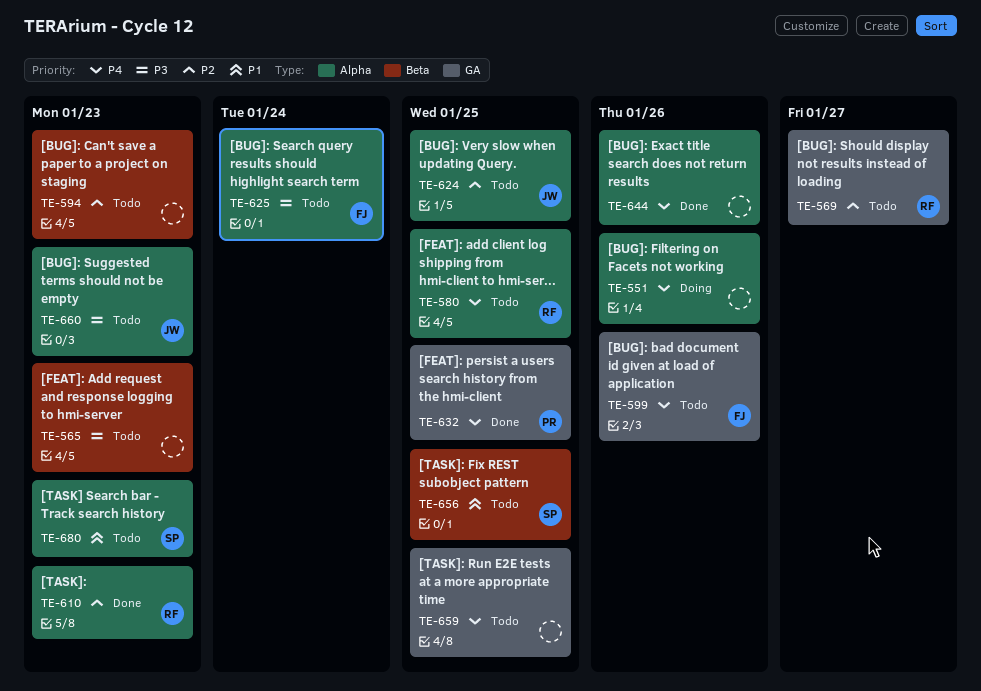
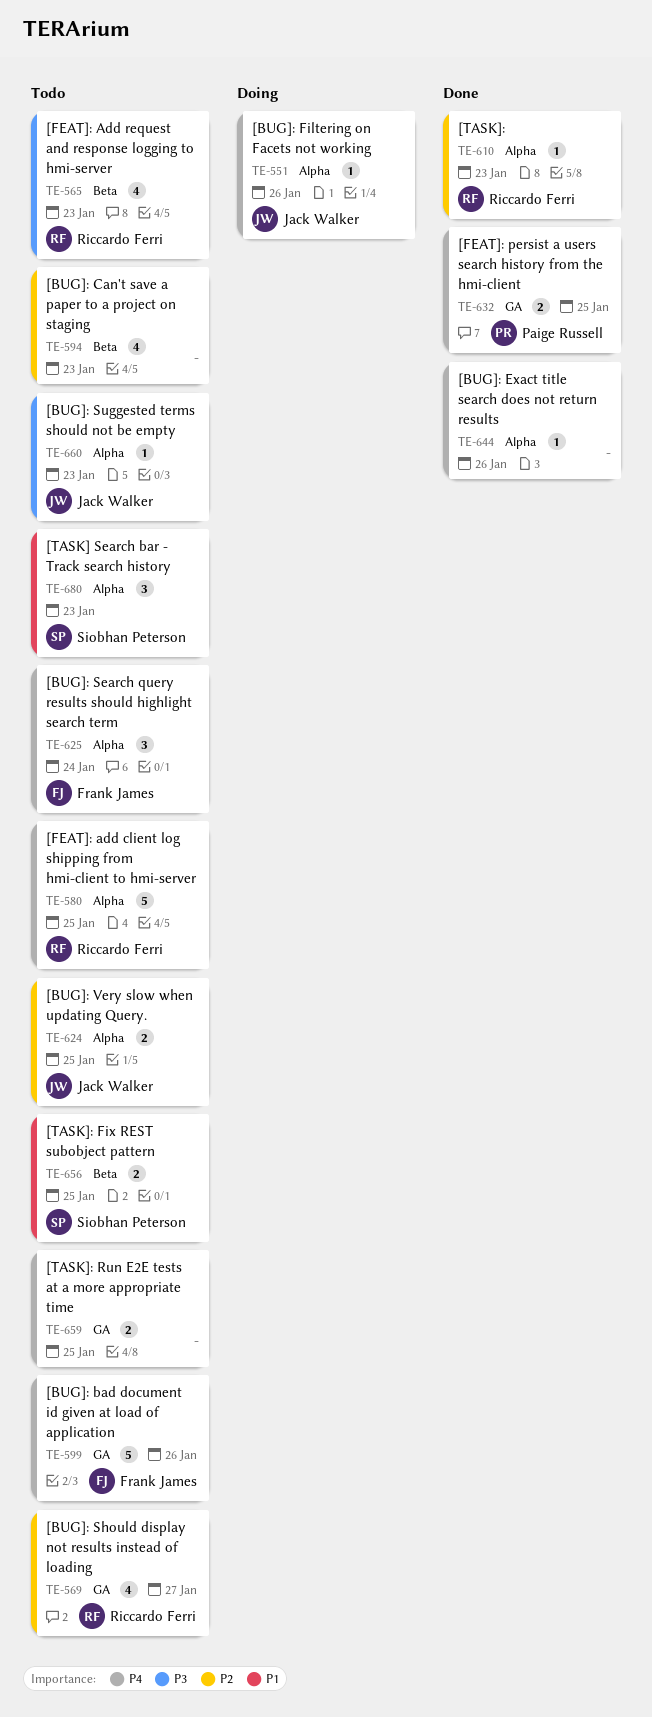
TE-551, owner: none -> Jack Walker
TE-565, owner: none -> Riccardo Ferri
TE-625, priority: P3 -> P4

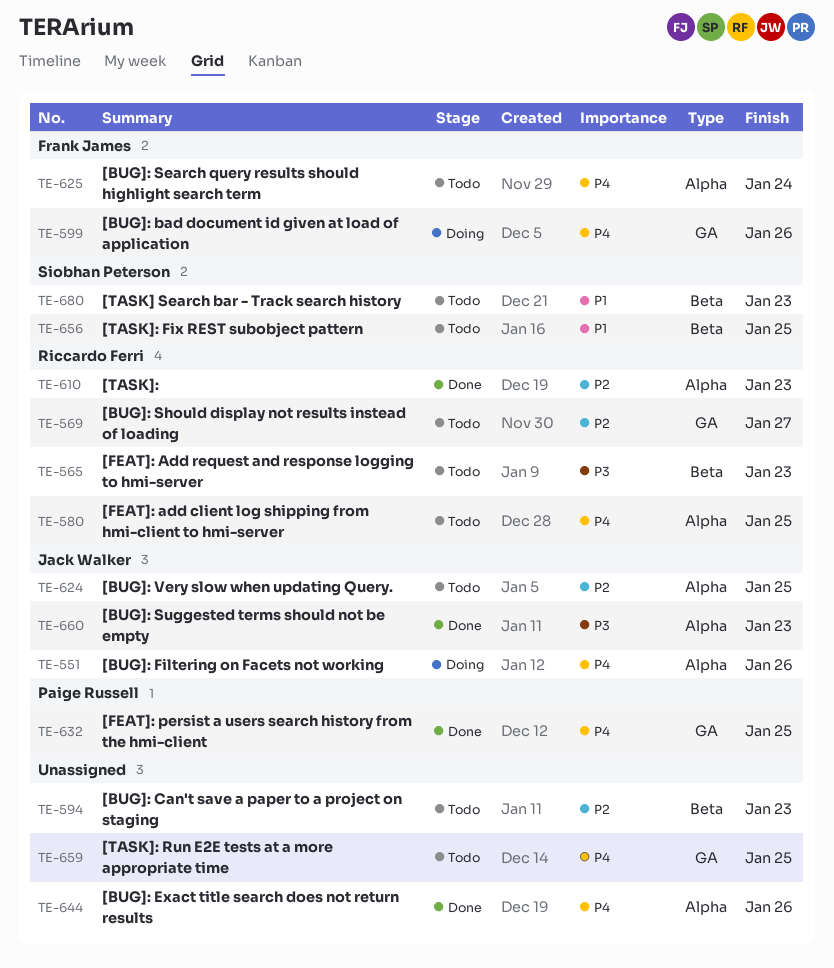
TE-599, status: Todo -> Doing
TE-660, status: Todo -> Done
TE-680, label: Alpha -> Beta

